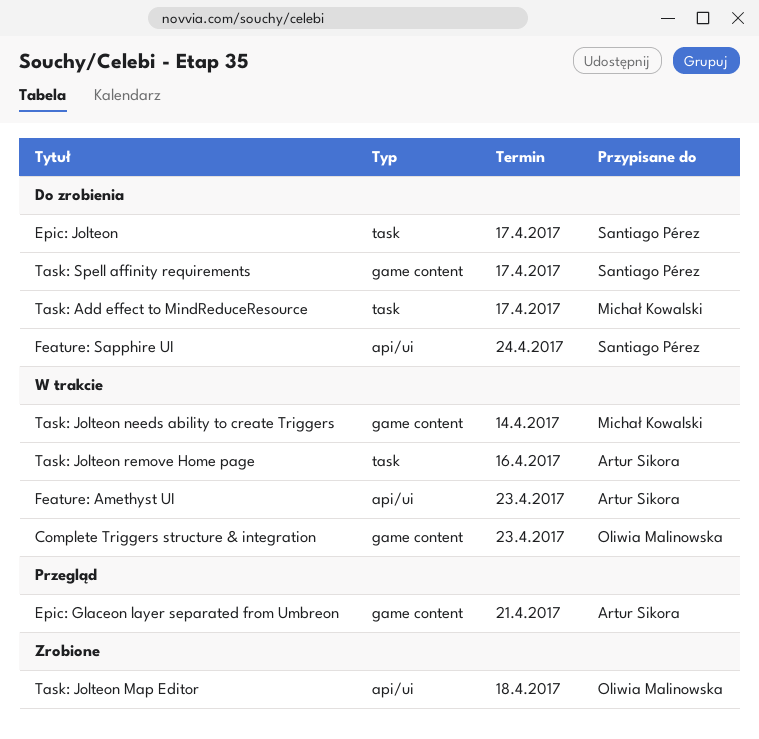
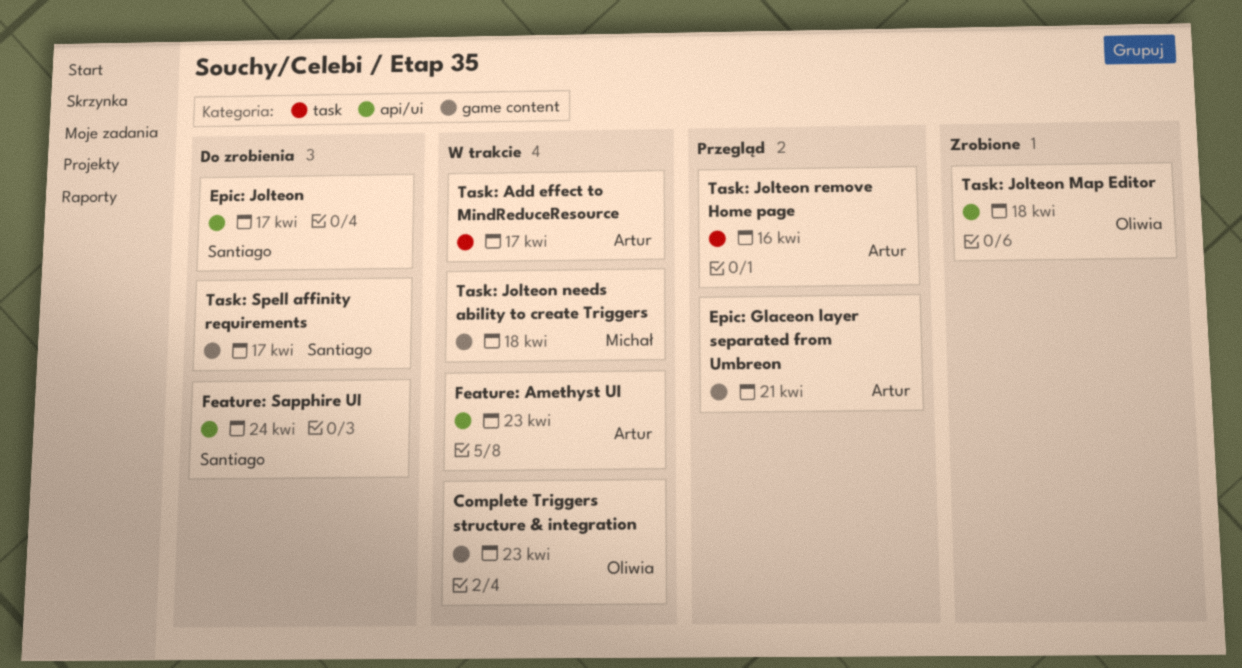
Epic: Jolteon, label: task -> api/ui
Task: Add effect to MindReduceResource, status: Do zrobienia -> W trakcie
Task: Add effect to MindReduceResource, owner: Michał Kowalski -> Artur Sikora
Task: Jolteon needs ability to create Triggers, due: Apr 14 -> Apr 18
Task: Jolteon remove Home page, status: W trakcie -> Przegląd

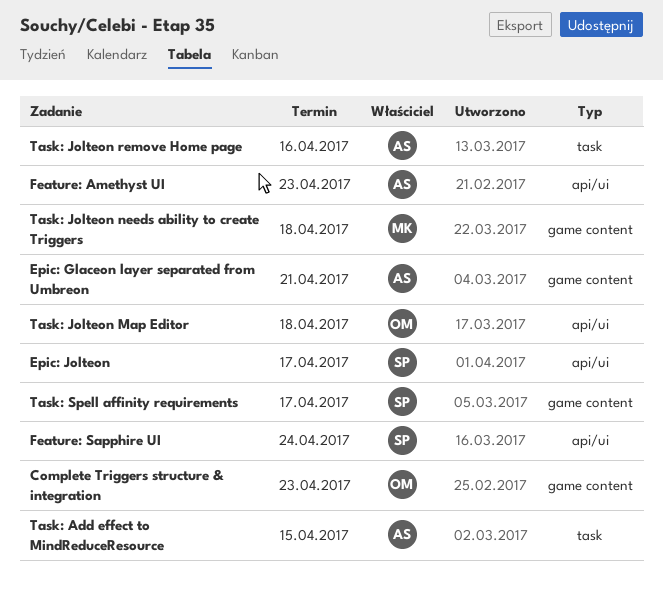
Task: Add effect to MindReduceResource, due: Apr 17 -> Apr 15

